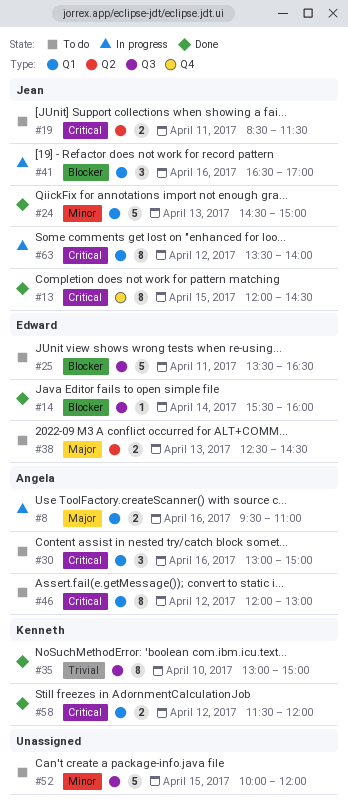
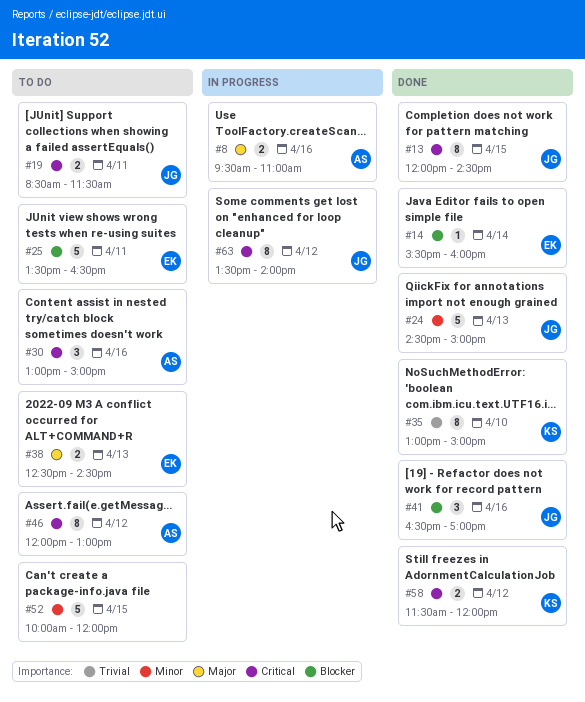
#41, status: In progress -> Done

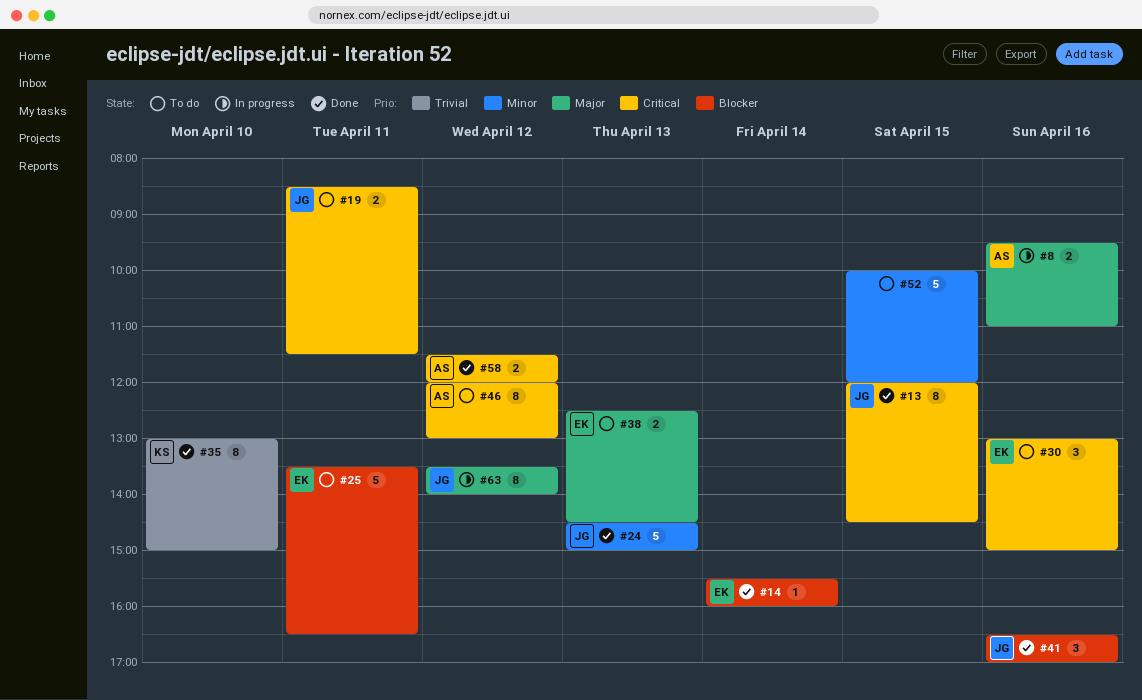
#30, owner: AS -> EK
#58, owner: KS -> AS
#63, priority: Critical -> Major

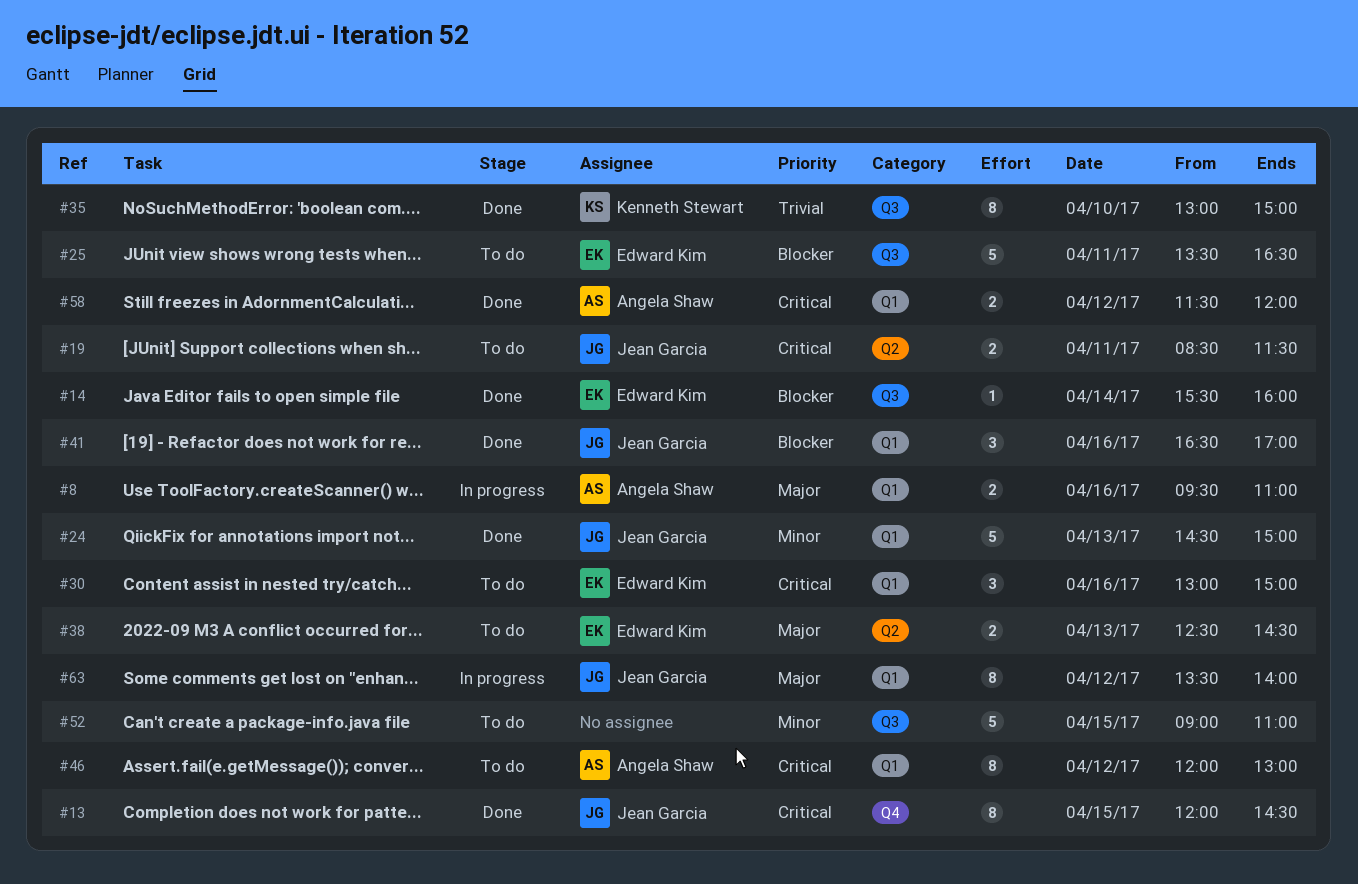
#52, begins: 10:00 -> 09:00
#52, ends: 12:00 -> 11:00

